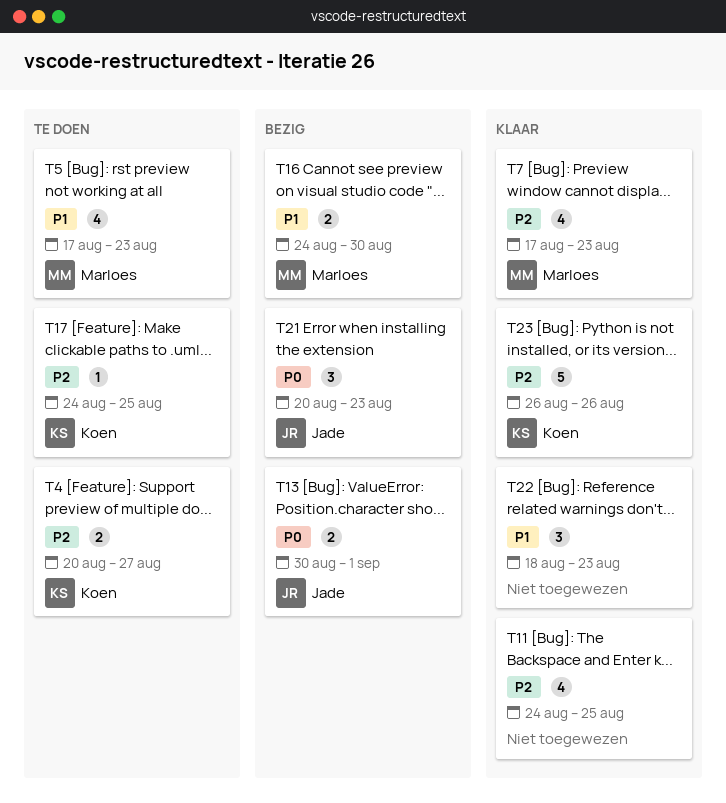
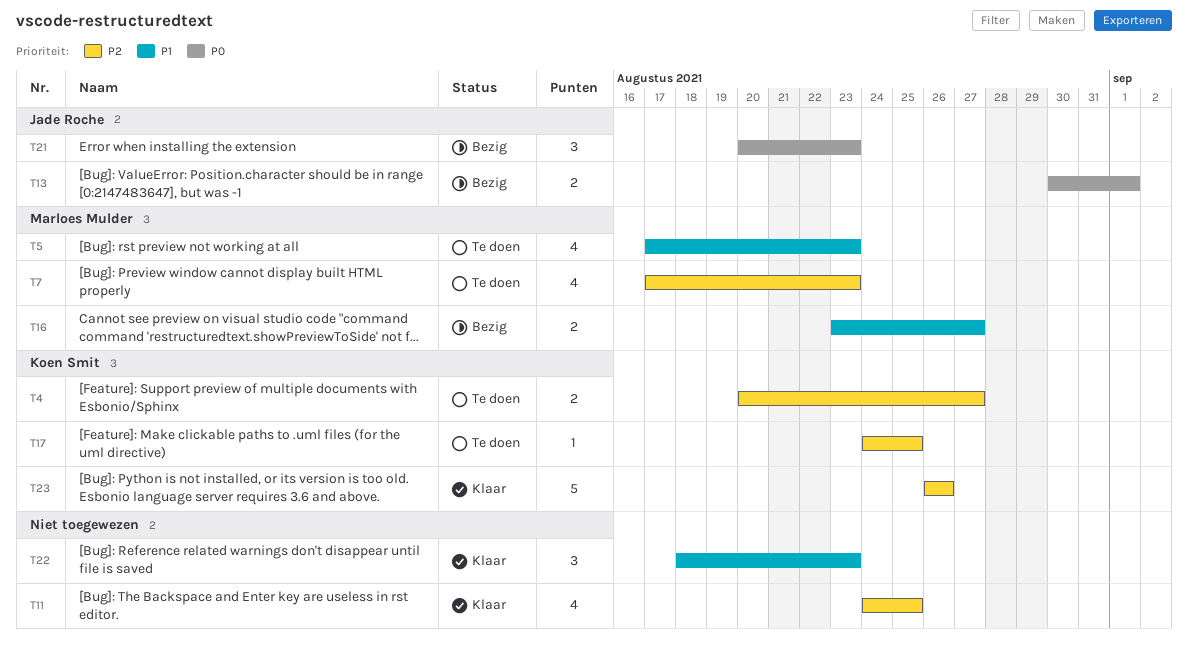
T7, status: Klaar -> Te doen
T16, start: Aug 24 -> Aug 23
T16, due: Aug 30 -> Aug 27

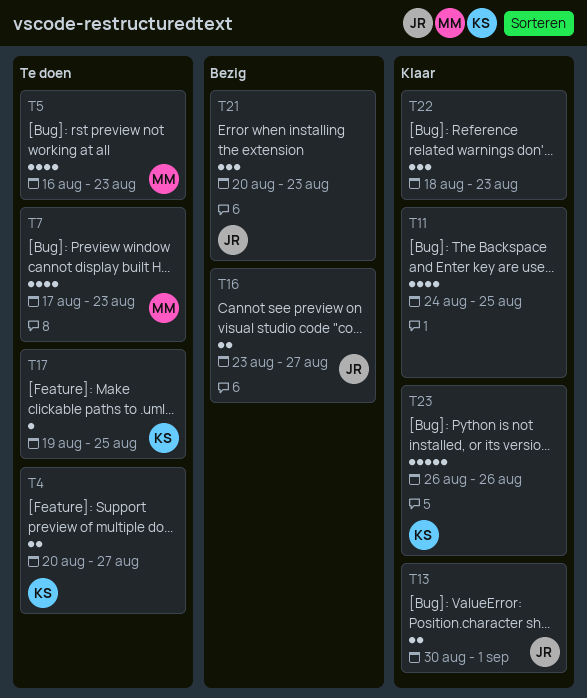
T5, start: Aug 17 -> Aug 16
T13, status: Bezig -> Klaar
T16, owner: Marloes Mulder -> Jade Roche
T17, start: Aug 24 -> Aug 19

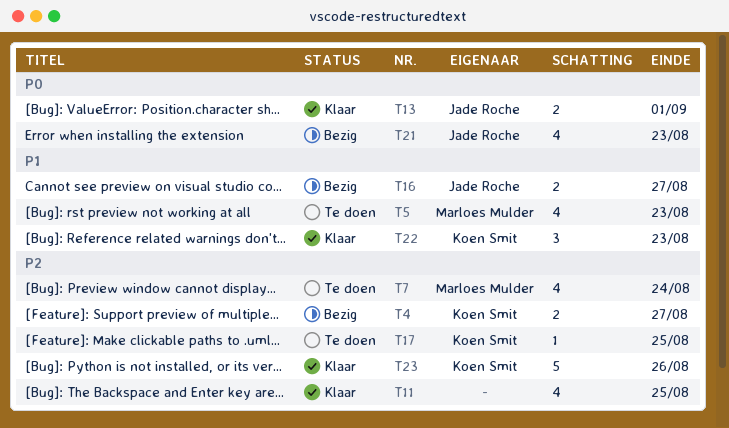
T4, status: Te doen -> Bezig
T7, due: Aug 23 -> Aug 24
T21, estimate: 3 -> 4
T22, owner: none -> Koen Smit

